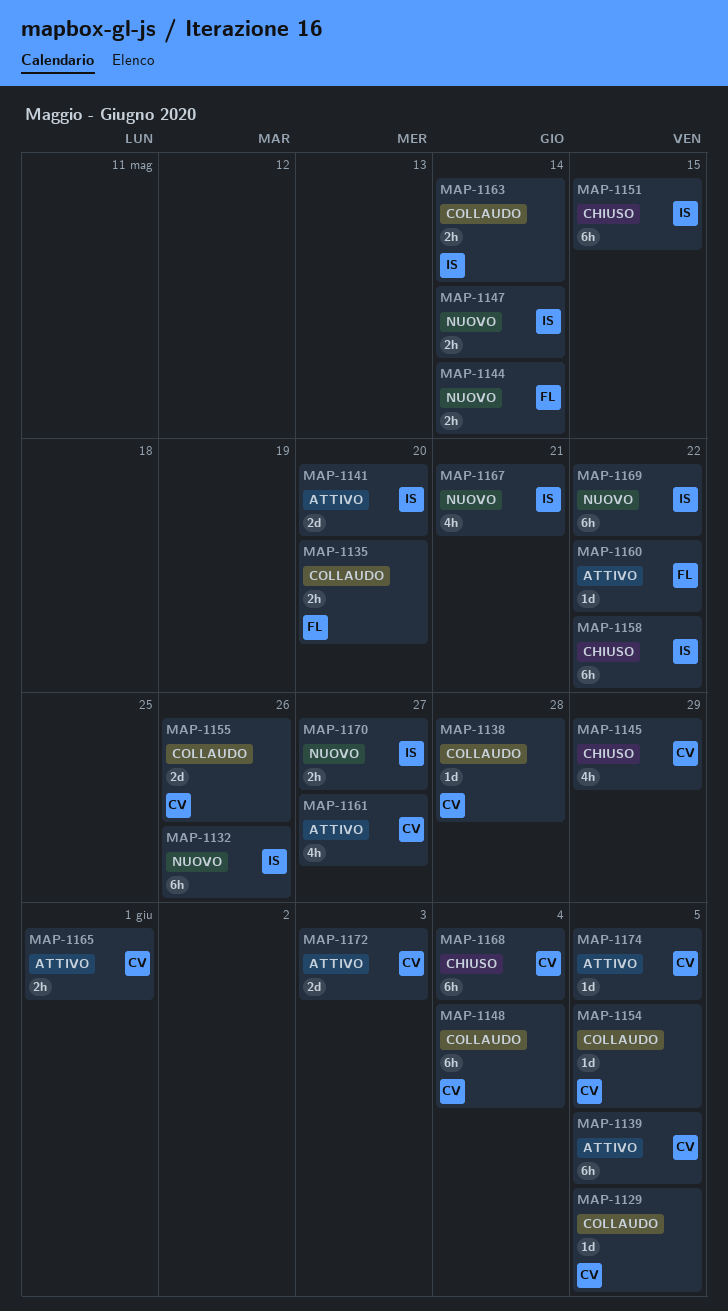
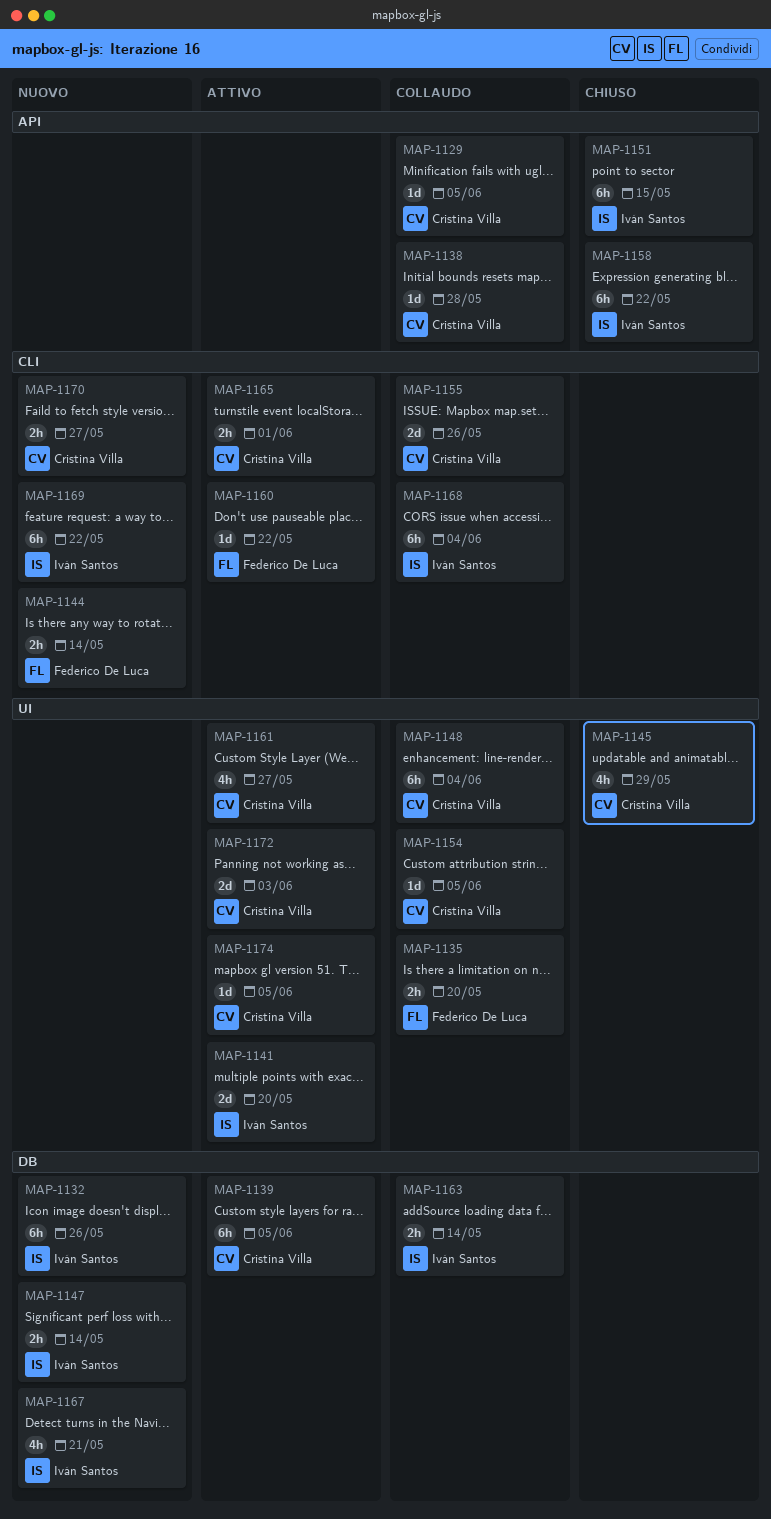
MAP-1168, status: Chiuso -> Collaudo
MAP-1168, owner: Cristina Villa -> Iván Santos
MAP-1170, owner: Iván Santos -> Cristina Villa

